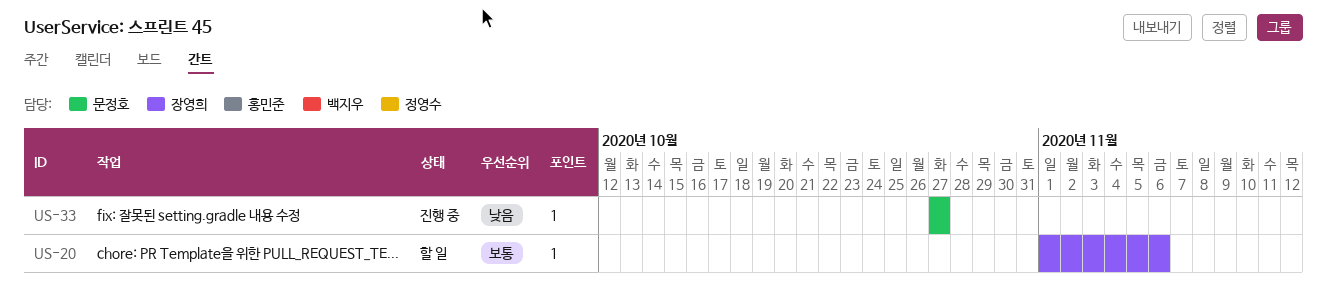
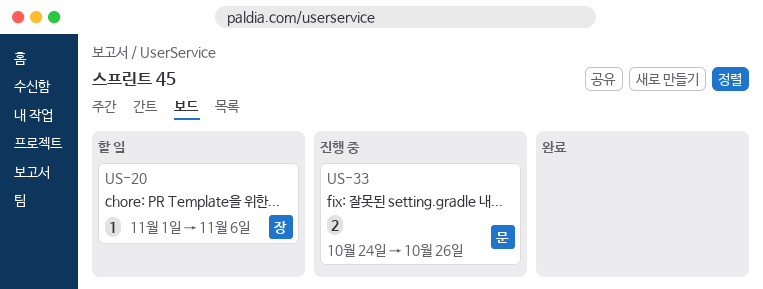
US-33, estimate: 1 -> 2
US-33, start: Oct 27 -> Oct 24
US-33, due: Oct 27 -> Oct 26

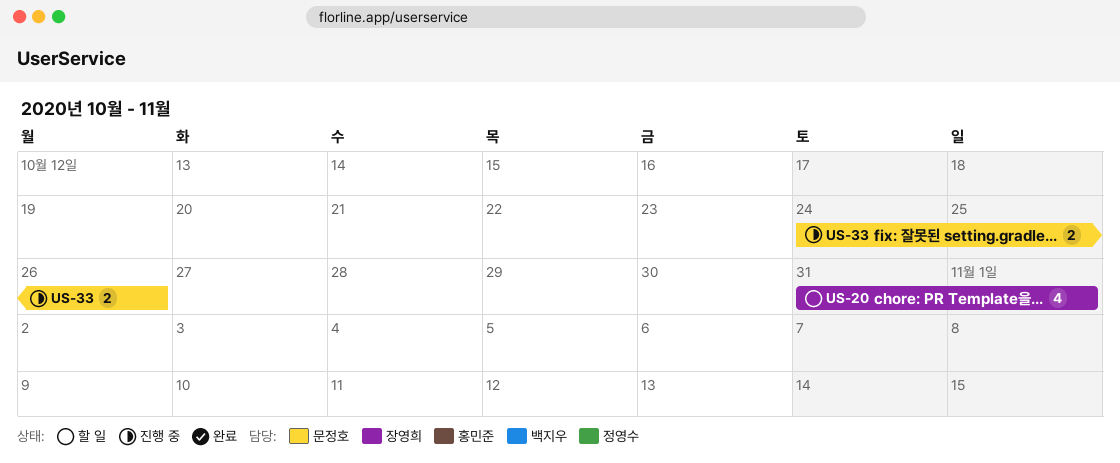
US-20, estimate: 1 -> 4
US-20, start: Nov 1 -> Oct 31
US-20, due: Nov 6 -> Nov 1

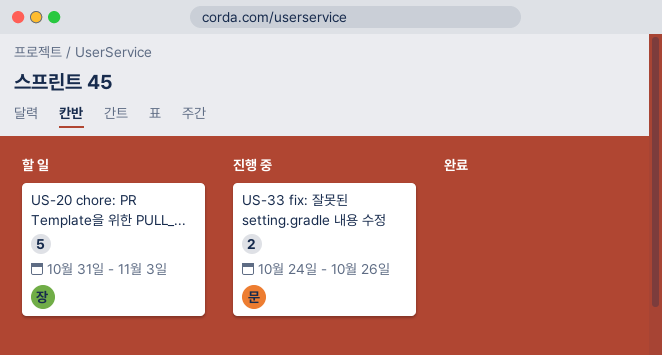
US-20, estimate: 4 -> 5
US-20, due: Nov 1 -> Nov 3

